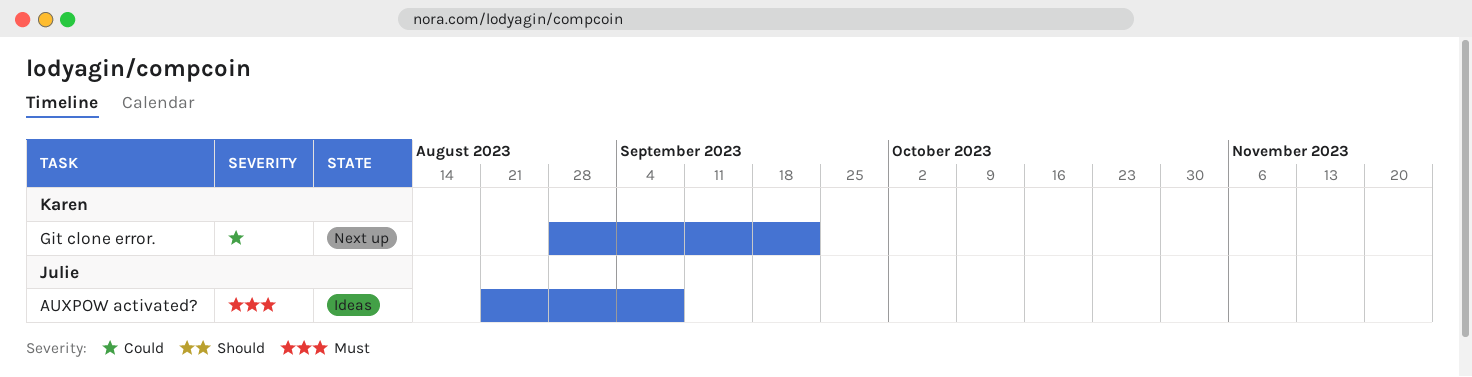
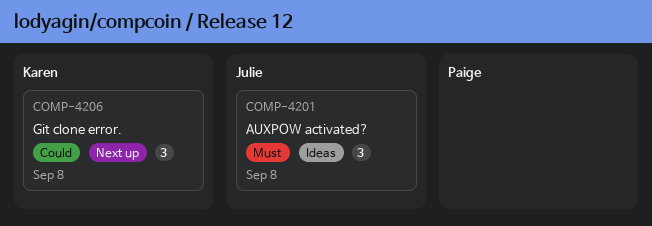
Git clone error., due: Sep 22 -> Sep 8

